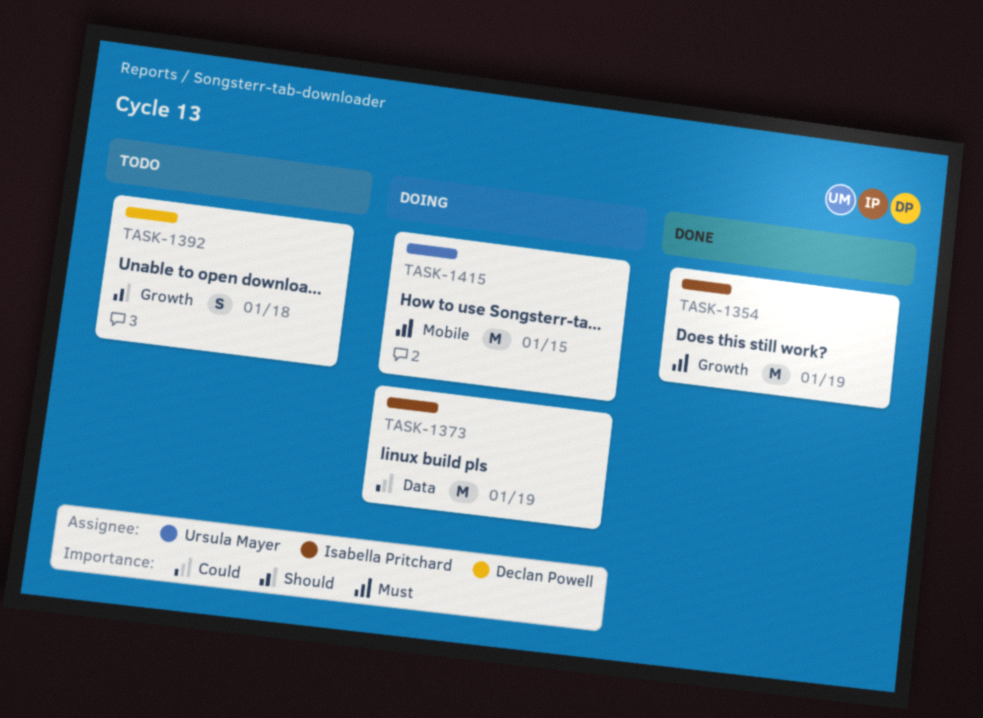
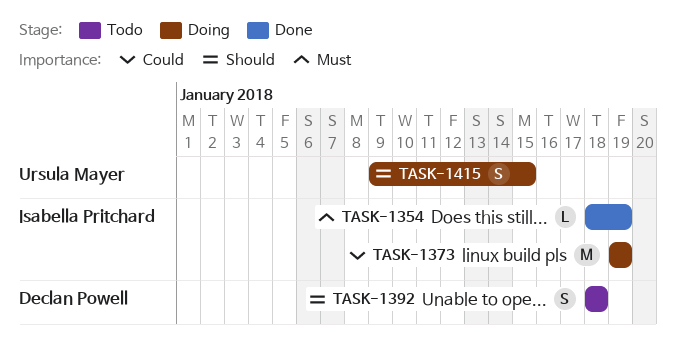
TASK-1354, estimate: M -> L
TASK-1415, priority: Must -> Should
TASK-1415, estimate: M -> S

